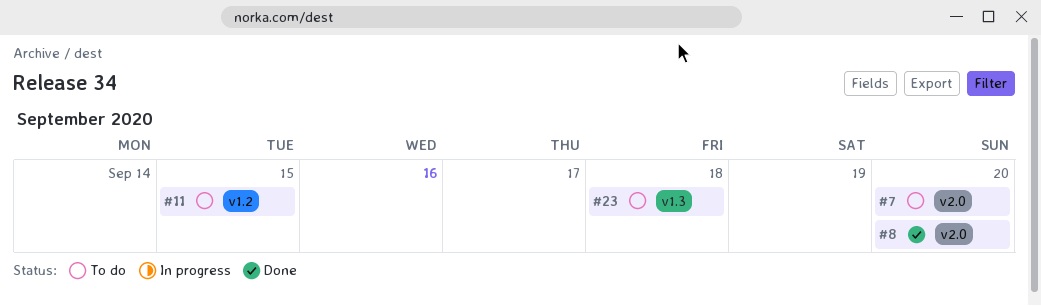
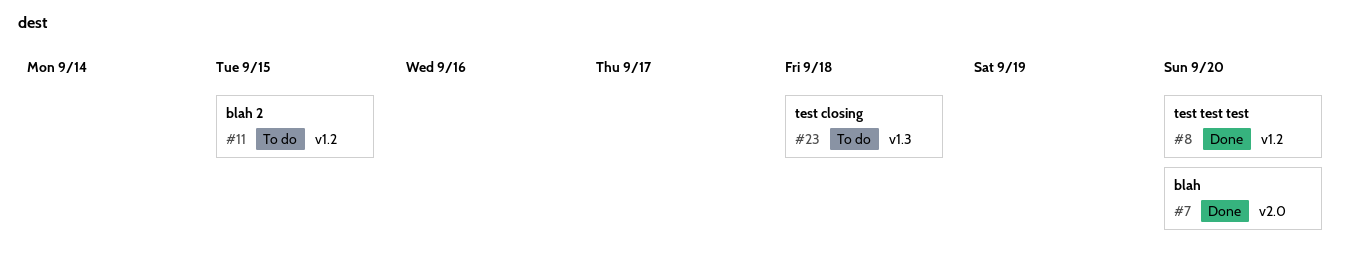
#7, status: To do -> Done
#8, label: v2.0 -> v1.2

